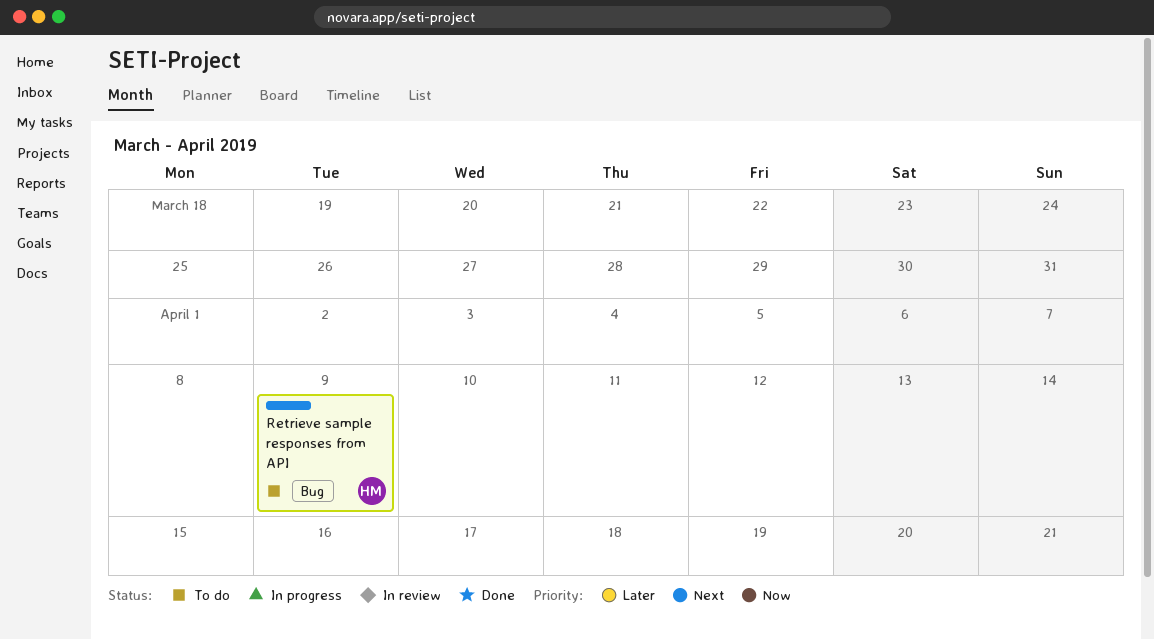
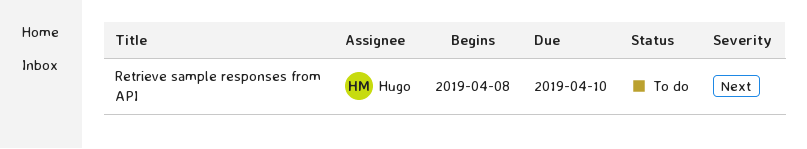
Retrieve sample responses from API, due: Apr 9 -> Apr 10

